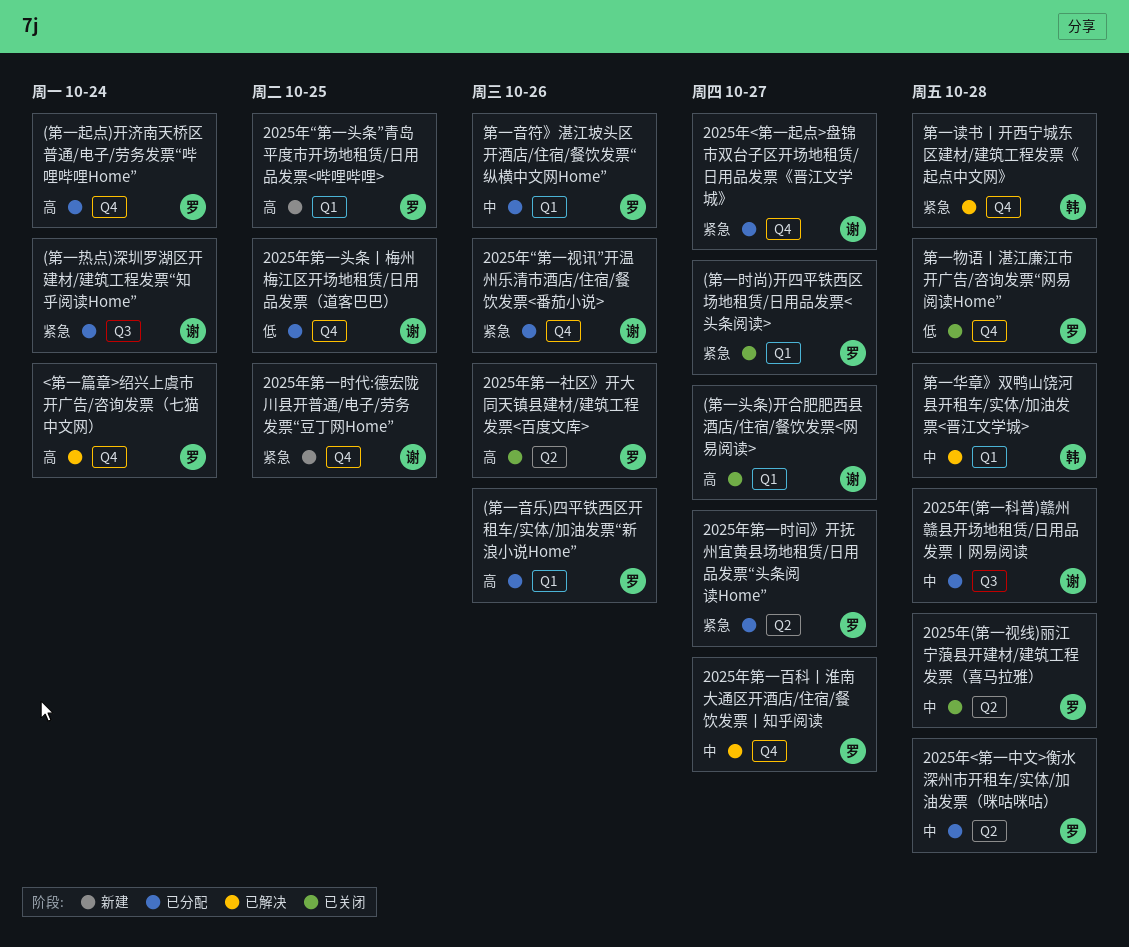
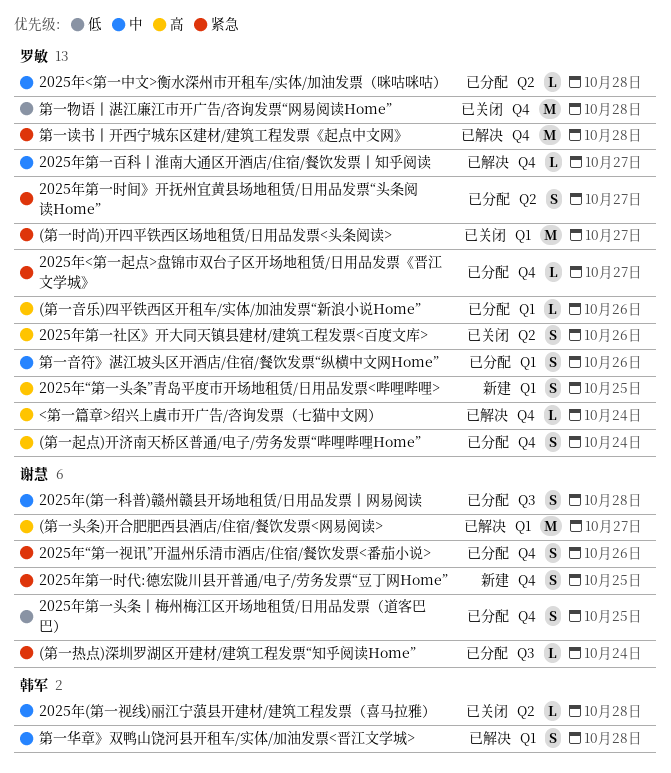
(第一头条)开合肥肥西县酒店/住宿/餐饮发票<网易阅读>, status: 已关闭 -> 已解决
2025年(第一视线)丽江宁蒗县开建材/建筑工程发票（喜马拉雅）, owner: 罗敏 -> 韩军
2025年<第一起点>盘锦市双台子区开场地租赁/日用品发票《晋江文学城》, owner: 谢慧 -> 罗敏
第一读书丨开西宁城东区建材/建筑工程发票《起点中文网》, owner: 韩军 -> 罗敏

